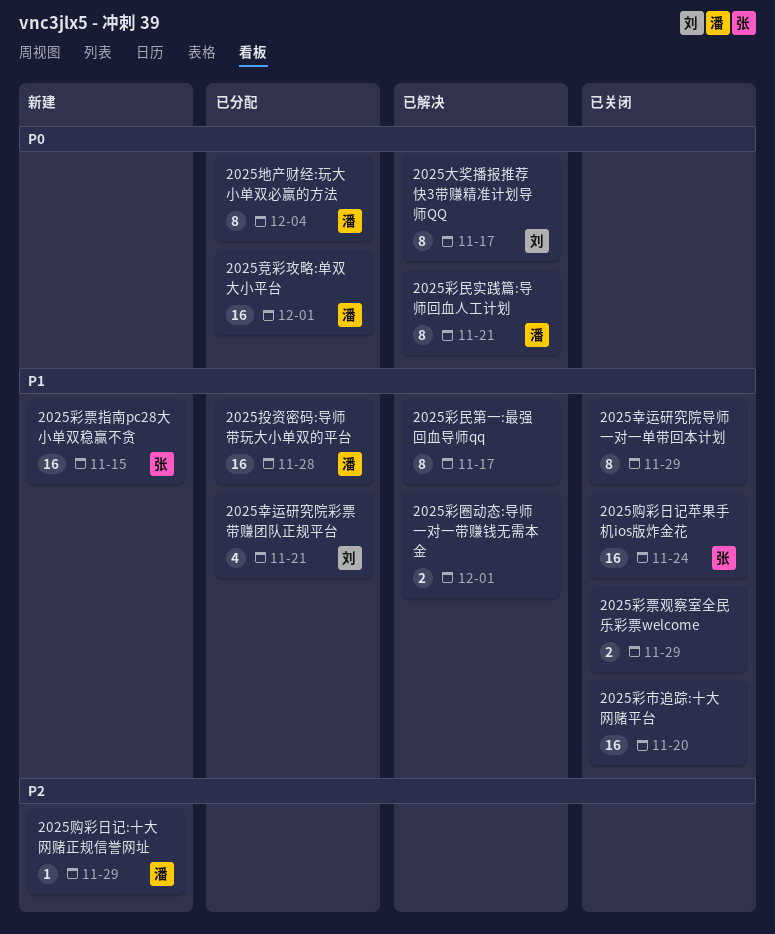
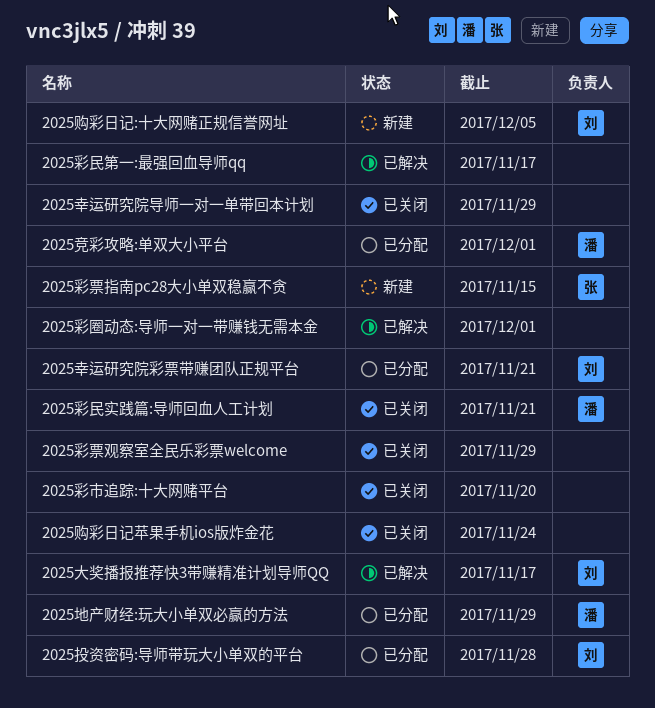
2025地产财经:玩大小单双必赢的方法, due: Dec 4 -> Nov 29
2025彩民实践篇:导师回血人工计划, status: 已解决 -> 已关闭
2025投资密码:导师带玩大小单双的平台, owner: 潘 -> 刘
2025购彩日记:十大网赌正规信誉网址, owner: 潘 -> 刘
2025购彩日记:十大网赌正规信誉网址, due: Nov 29 -> Dec 5
2025购彩日记苹果手机ios版炸金花, owner: 张 -> none

